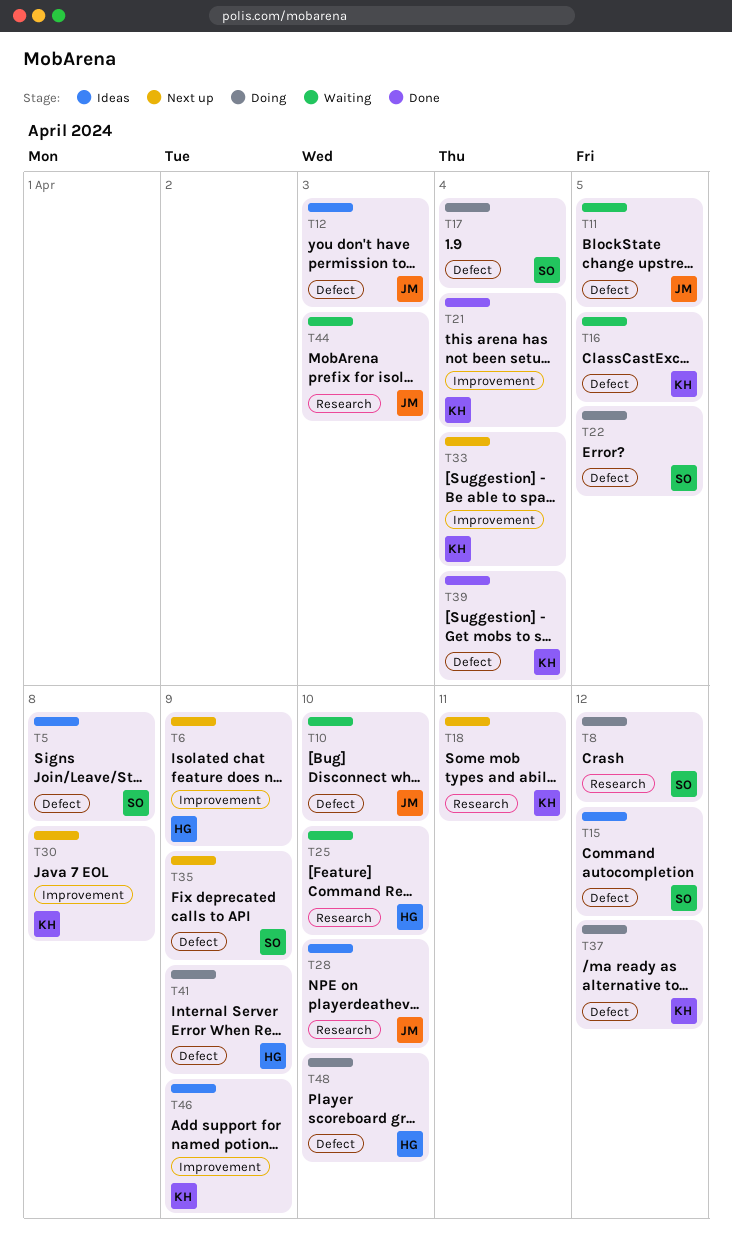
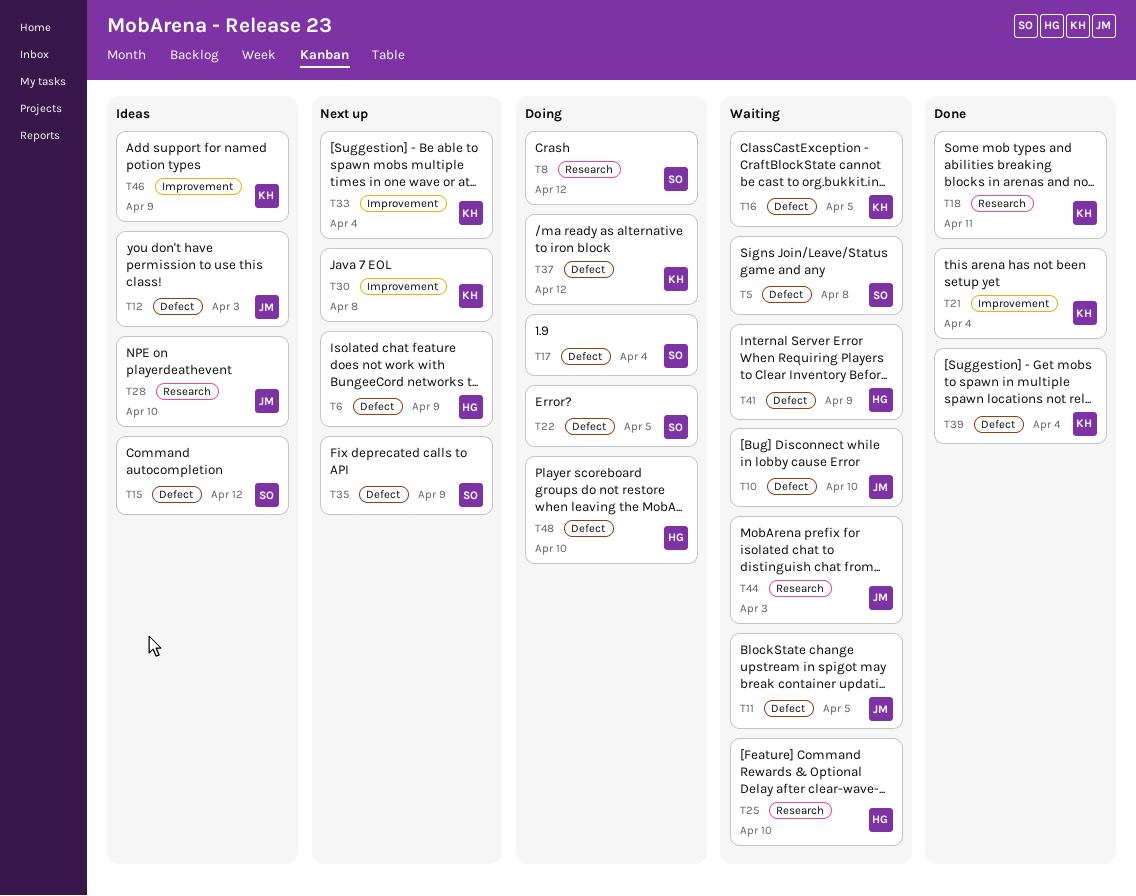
T5, status: Ideas -> Waiting
T6, label: Improvement -> Defect
T18, status: Next up -> Done
T41, status: Doing -> Waiting

